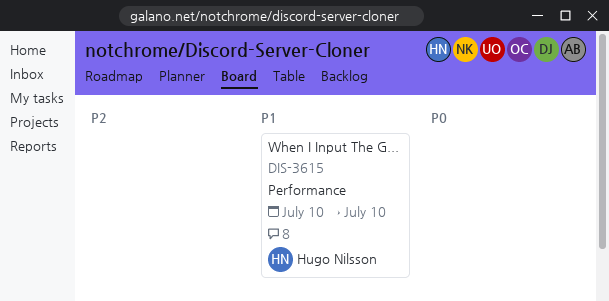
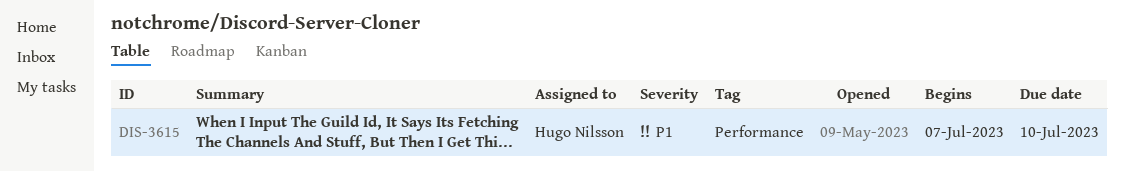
DIS-3615, start: Jul 10 -> Jul 7

